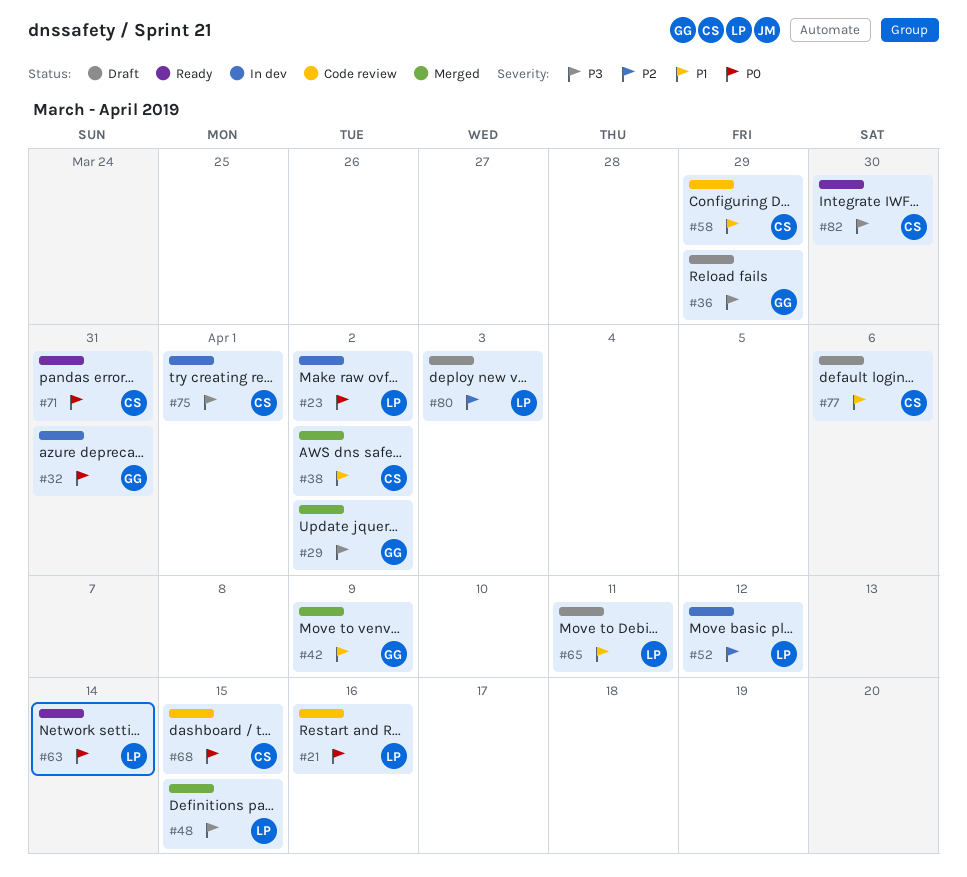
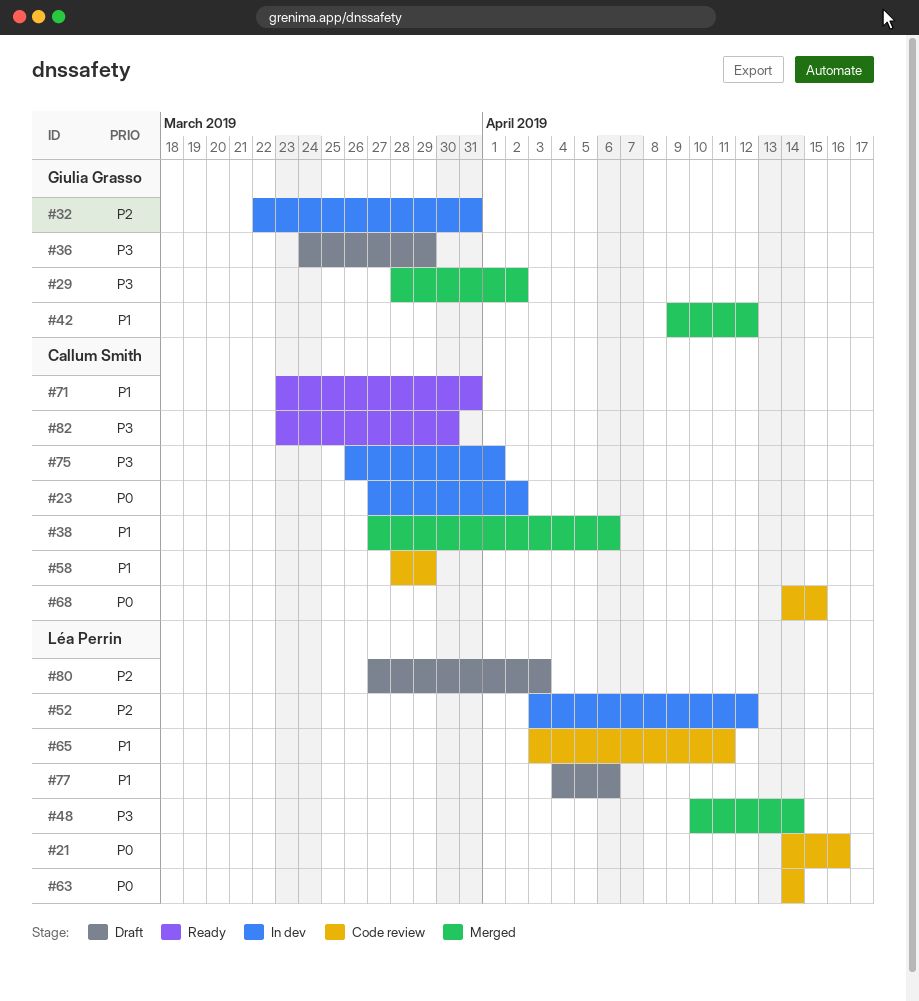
#23, owner: Léa Perrin -> Callum Smith
#32, priority: P0 -> P2
#38, due: Apr 2 -> Apr 6
#42, due: Apr 9 -> Apr 12
#48, due: Apr 15 -> Apr 14
#63, status: Ready -> Code review
#65, status: Draft -> Code review
#71, priority: P0 -> P1
#77, owner: Callum Smith -> Léa Perrin

